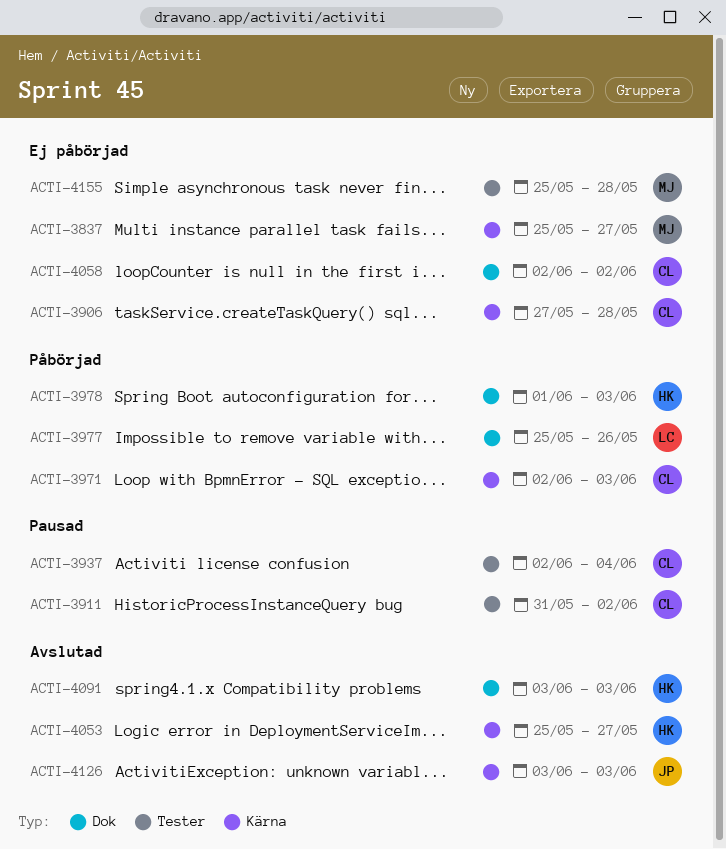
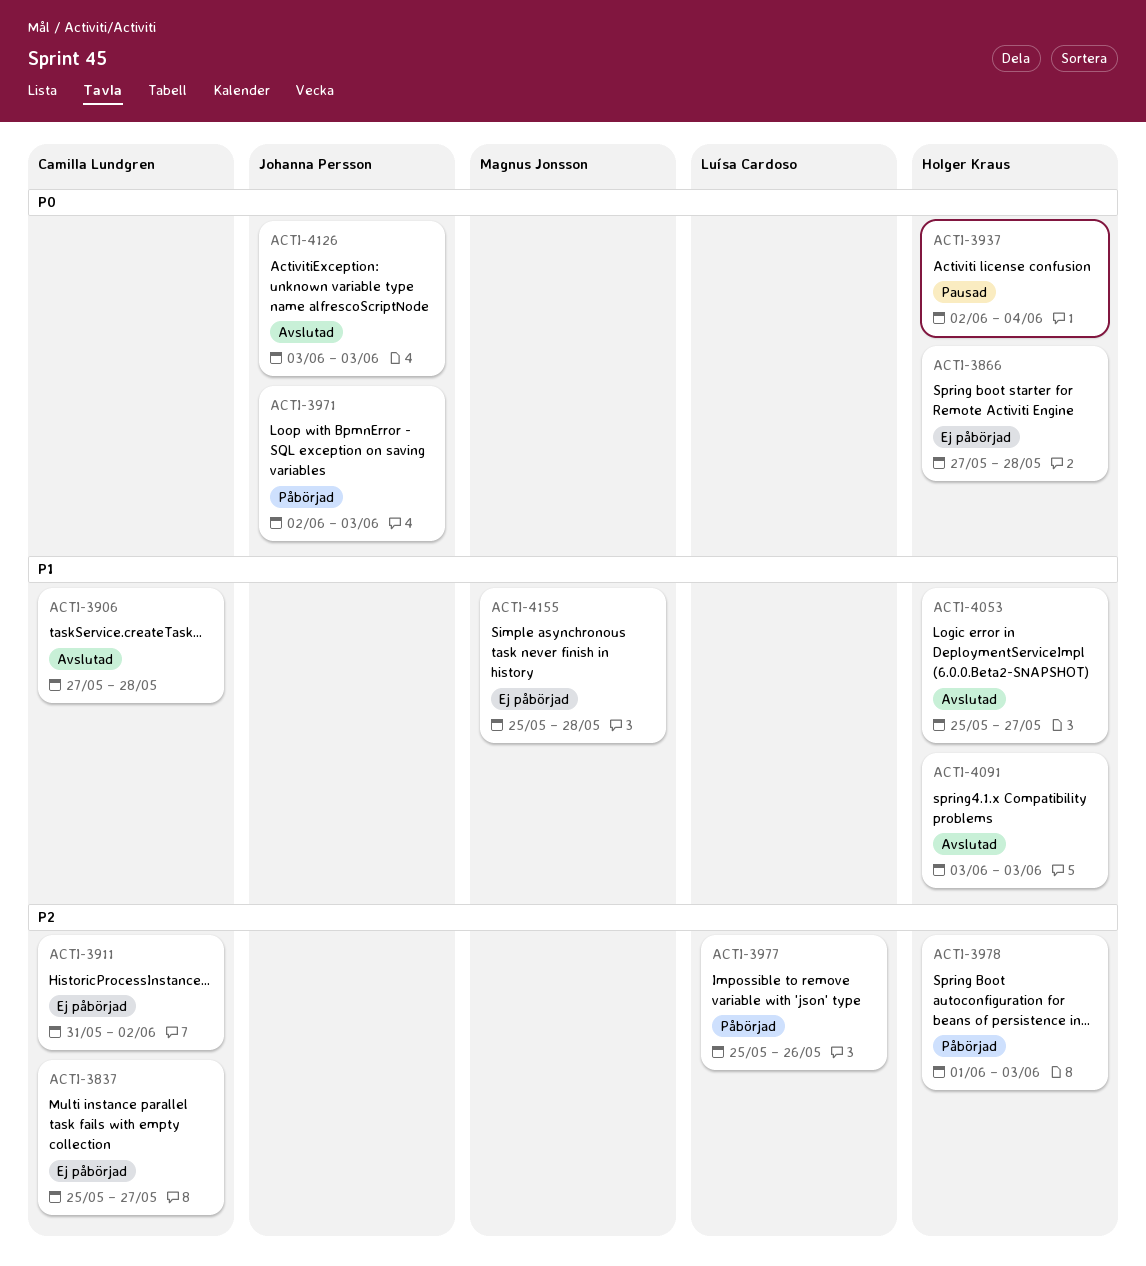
ACTI-3837, owner: Magnus Jonsson -> Camilla Lundgren
ACTI-3866: none -> present
ACTI-3906, status: Ej påbörjad -> Avslutad
ACTI-3911, status: Pausad -> Ej påbörjad
ACTI-3937, owner: Camilla Lundgren -> Holger Kraus
ACTI-3971, owner: Camilla Lundgren -> Johanna Persson
ACTI-4058: present -> none

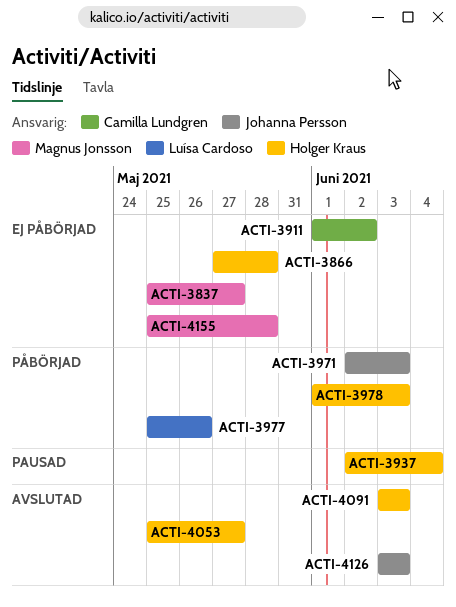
ACTI-3837, owner: Camilla Lundgren -> Magnus Jonsson
ACTI-3906: present -> none
ACTI-3911, start: May 31 -> Jun 1

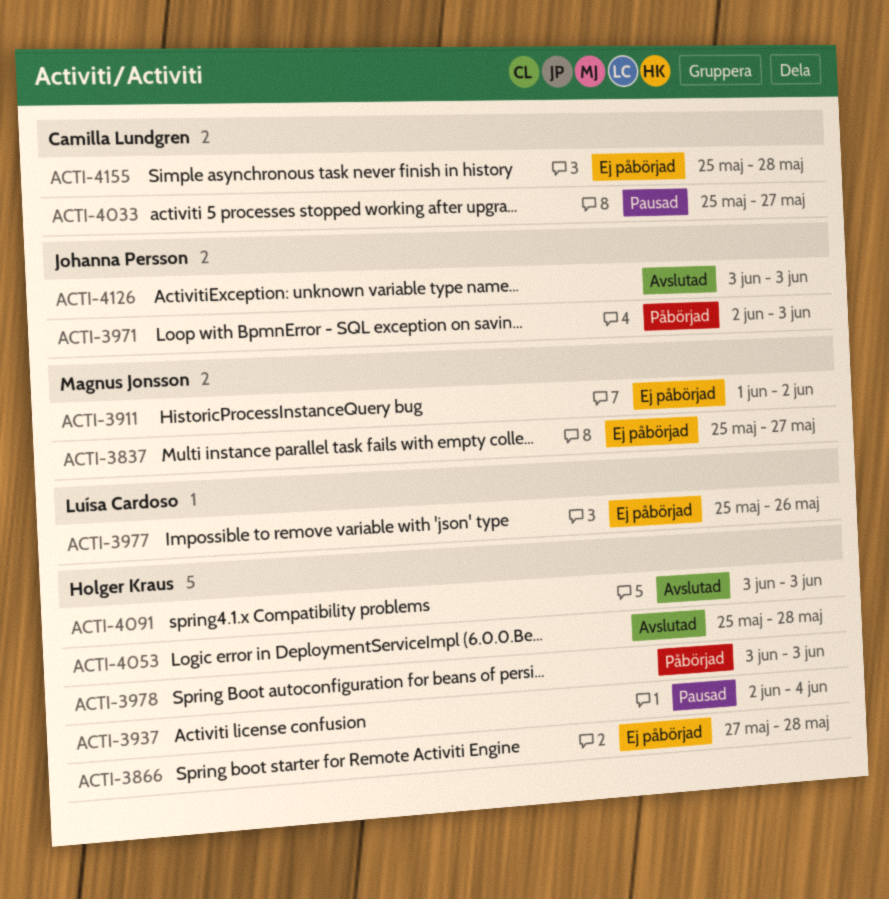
ACTI-3911, owner: Camilla Lundgren -> Magnus Jonsson
ACTI-3977, status: Påbörjad -> Ej påbörjad
ACTI-3978, start: Jun 1 -> Jun 3
ACTI-4033: none -> present
ACTI-4053, due: May 27 -> May 28
ACTI-4155, owner: Magnus Jonsson -> Camilla Lundgren

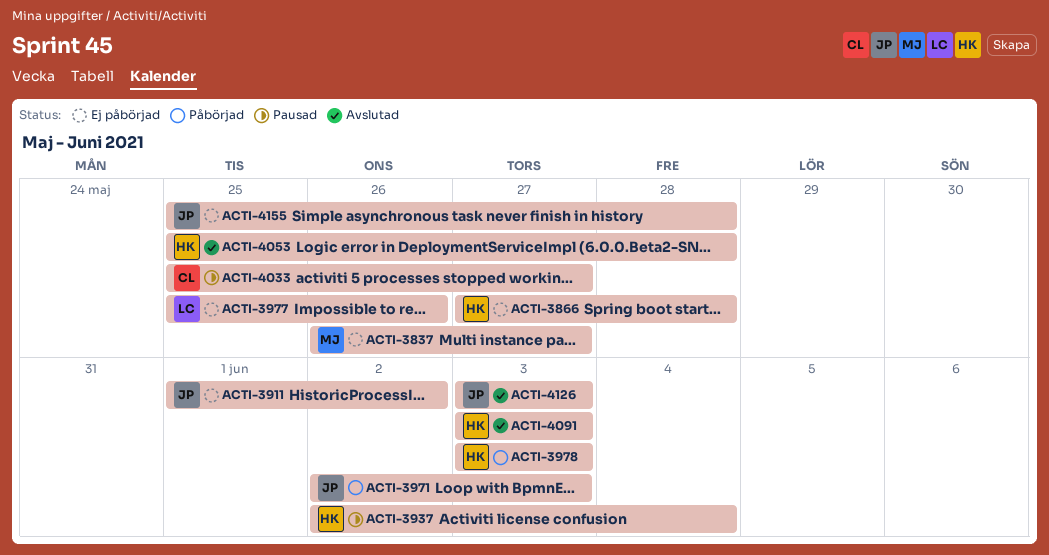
ACTI-3837, start: May 25 -> May 26
ACTI-3911, owner: Magnus Jonsson -> Johanna Persson
ACTI-4155, owner: Camilla Lundgren -> Johanna Persson

